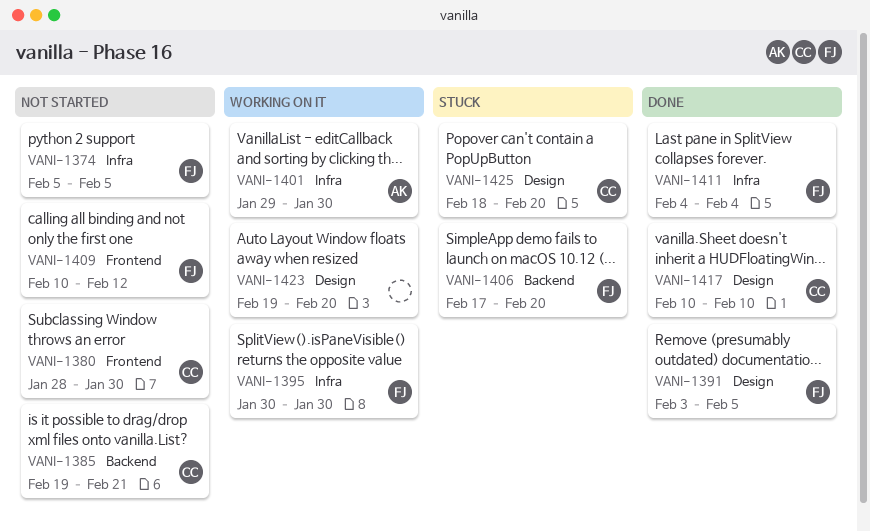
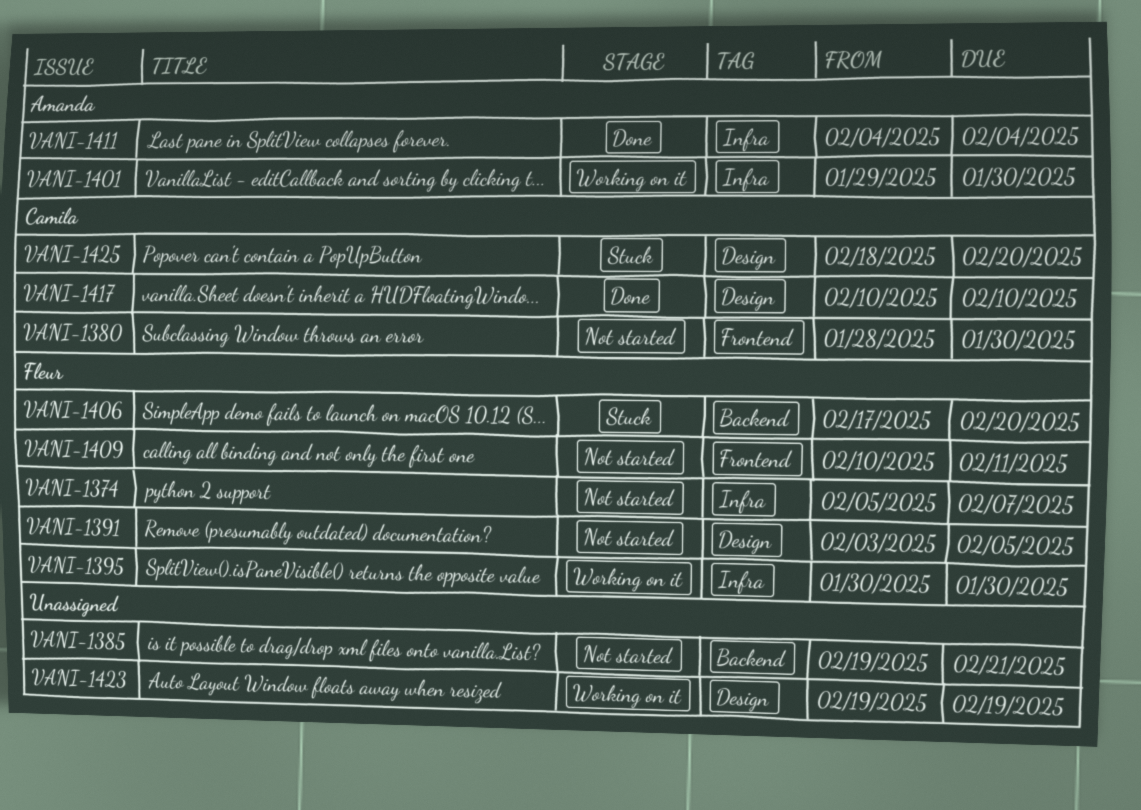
VANI-1374, due: Feb 5 -> Feb 7
VANI-1385, owner: Camila -> none
VANI-1391, status: Done -> Not started
VANI-1409, due: Feb 12 -> Feb 11
VANI-1411, owner: Fleur -> Amanda
VANI-1423, due: Feb 20 -> Feb 19

